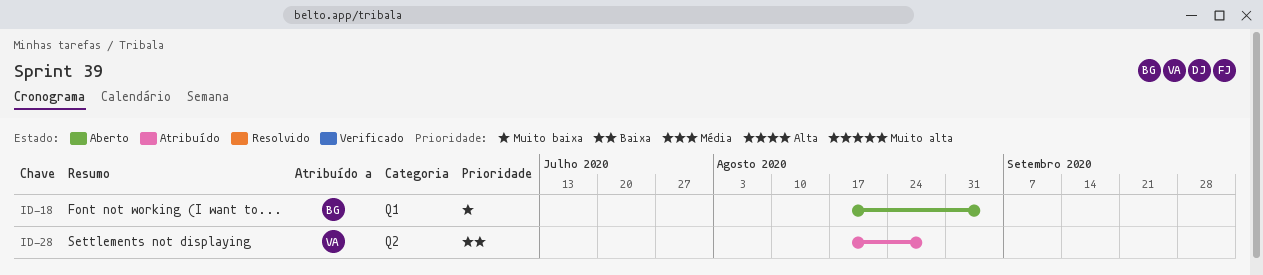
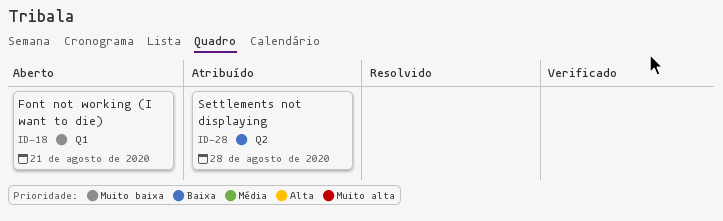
ID-18, due: Sep 4 -> Aug 21

